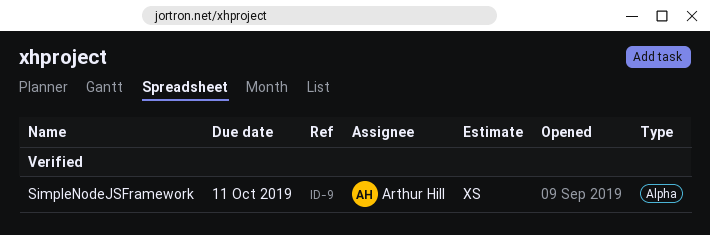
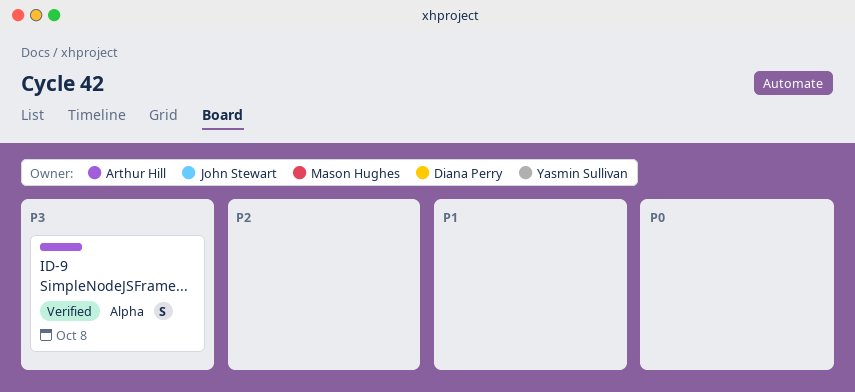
ID-9, estimate: XS -> S
ID-9, due: Oct 11 -> Oct 8

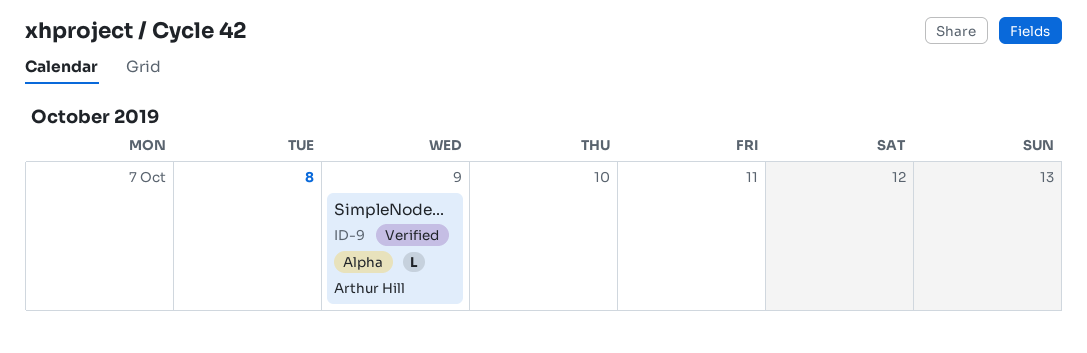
ID-9, estimate: S -> L
ID-9, due: Oct 8 -> Oct 9

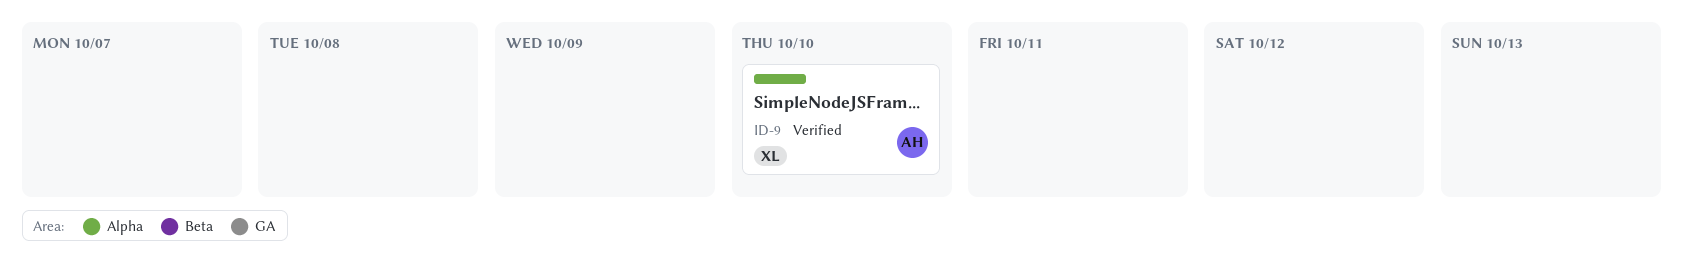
ID-9, estimate: L -> XL
ID-9, due: Oct 9 -> Oct 10

